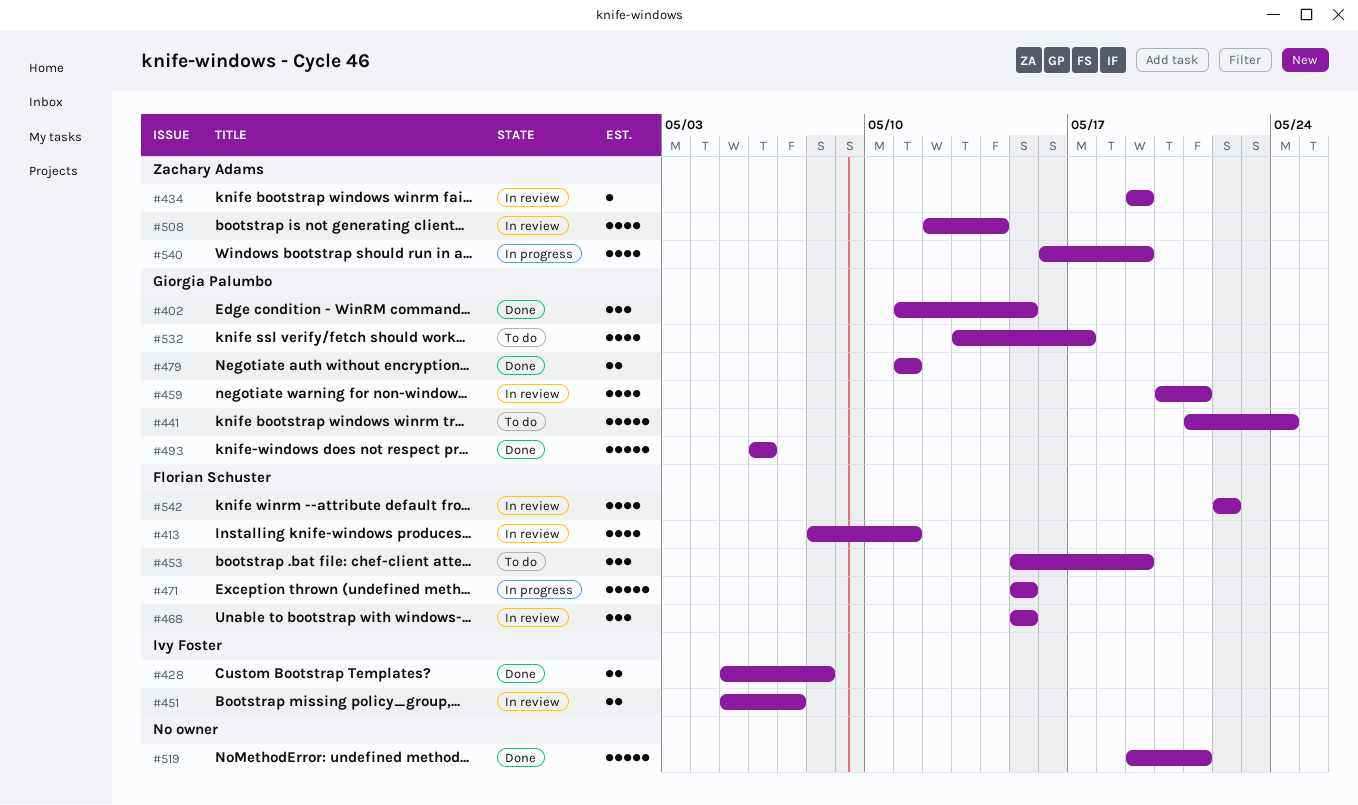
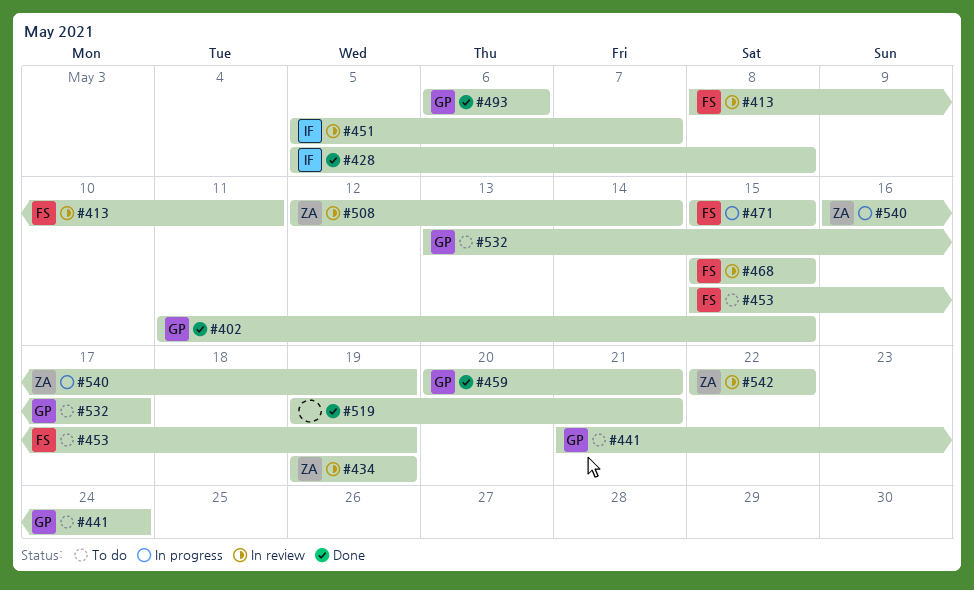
#459, status: In review -> Done
#479: present -> none
#542, owner: Florian Schuster -> Zachary Adams

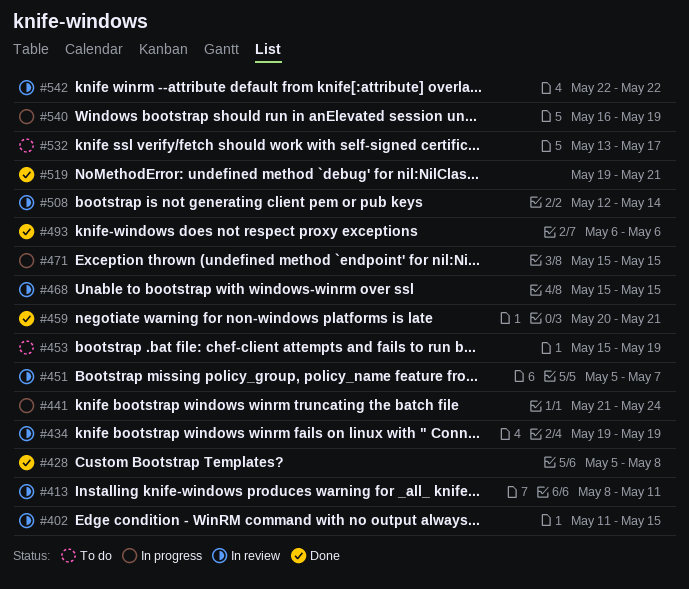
#402, status: Done -> In review
#441, status: To do -> In progress

